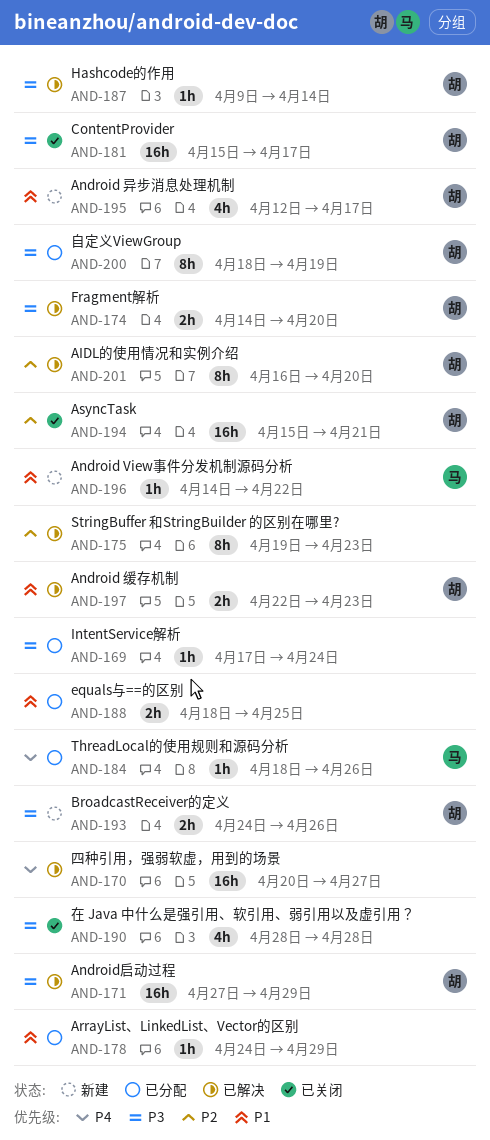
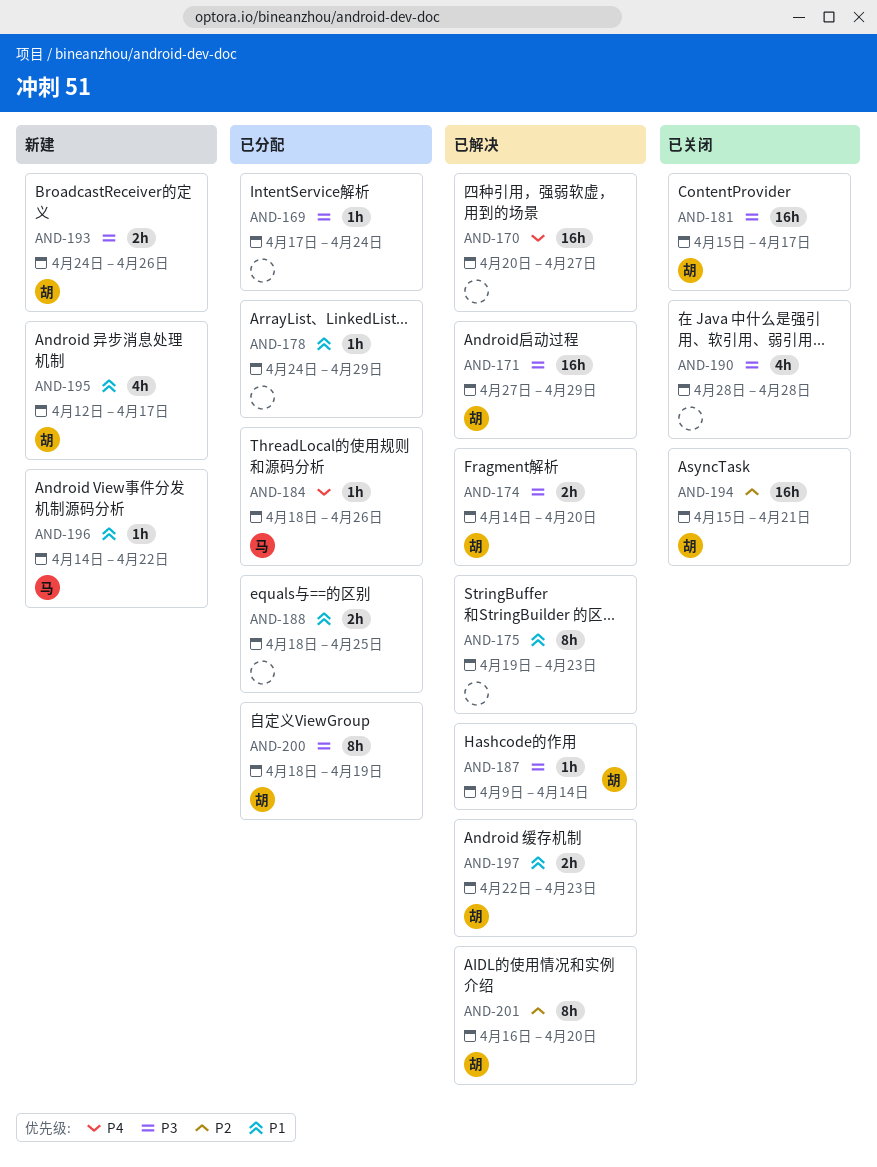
AND-175, priority: P2 -> P1

